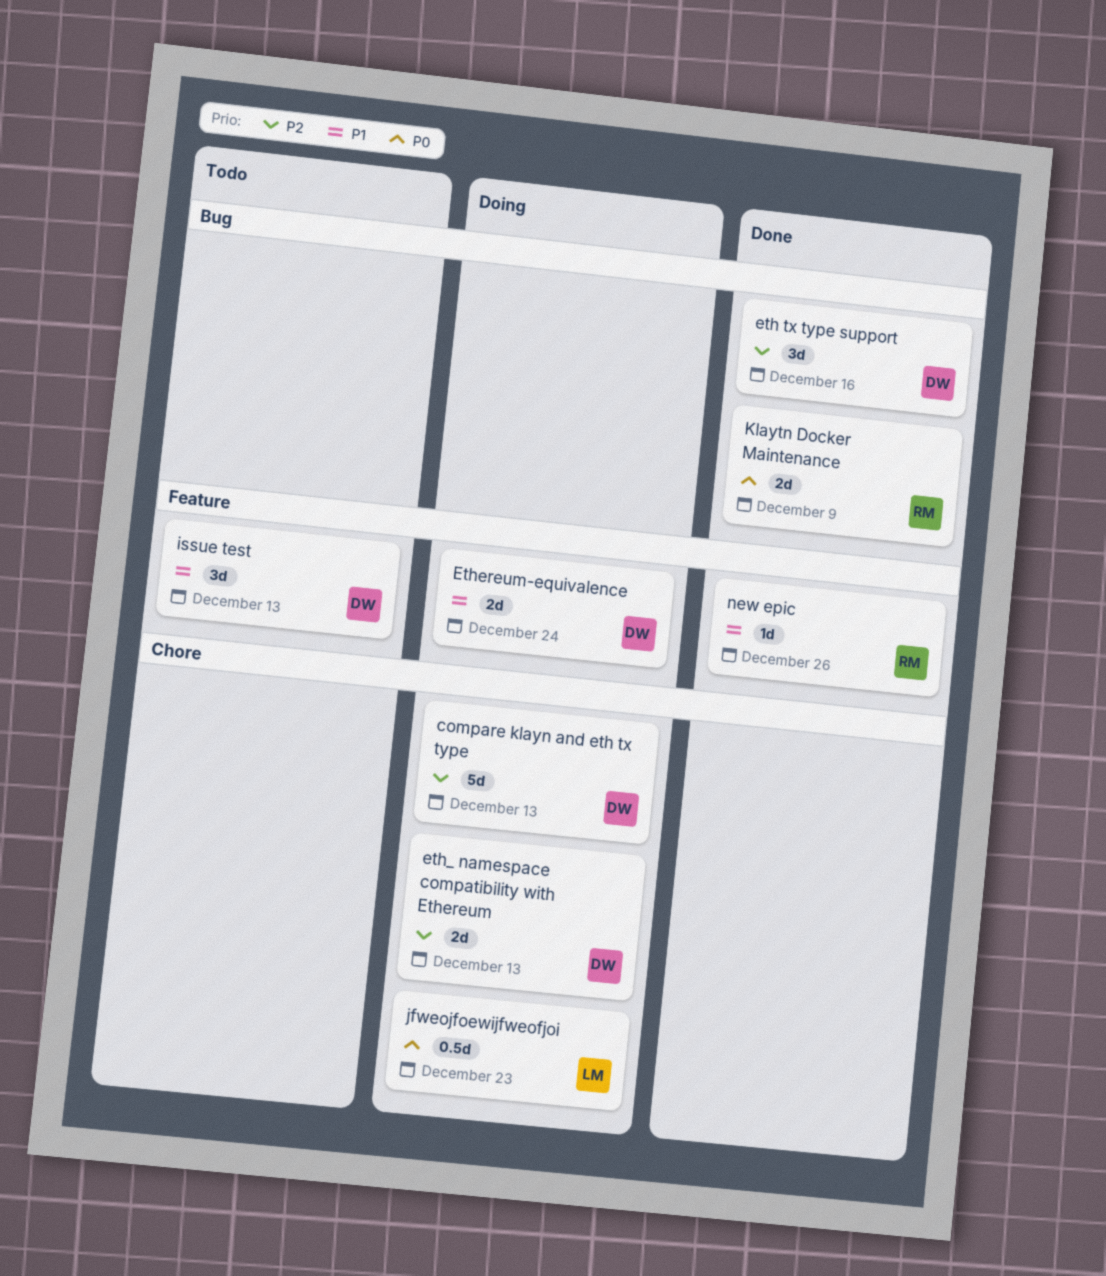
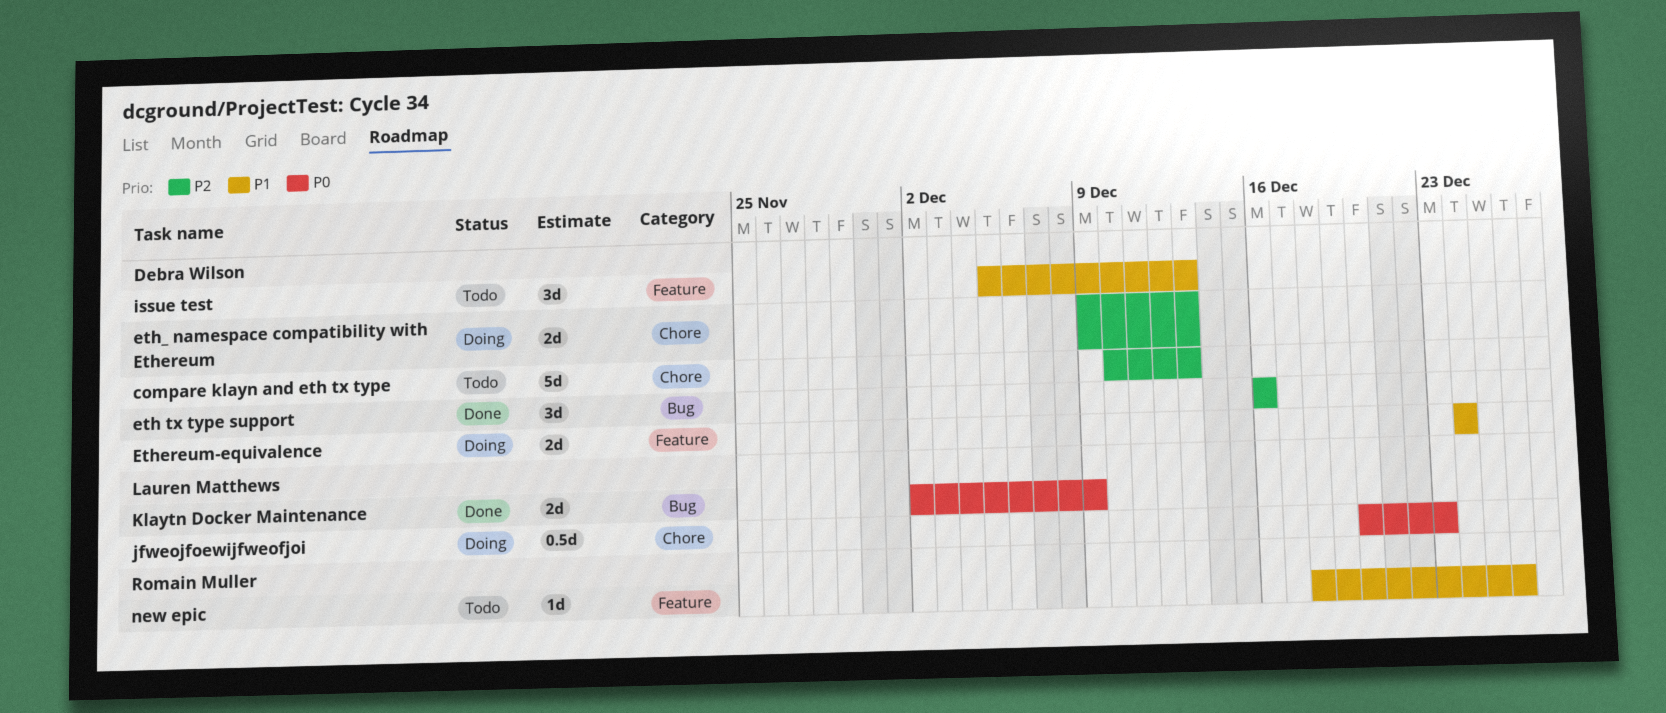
compare klayn and eth tx type, status: Doing -> Todo
Klaytn Docker Maintenance, owner: Romain Muller -> Lauren Matthews
new epic, status: Done -> Todo

